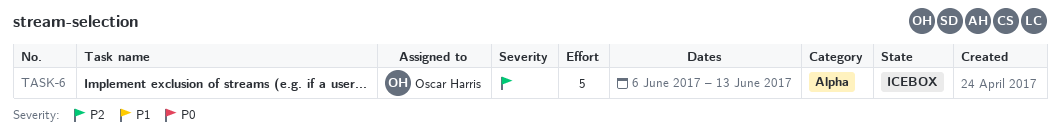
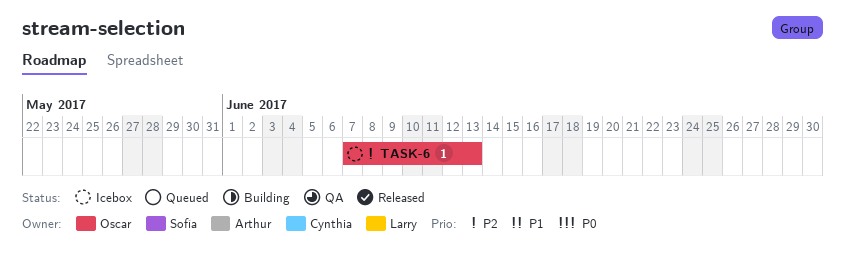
TASK-6, estimate: 5 -> 1
TASK-6, start: Jun 6 -> Jun 7

